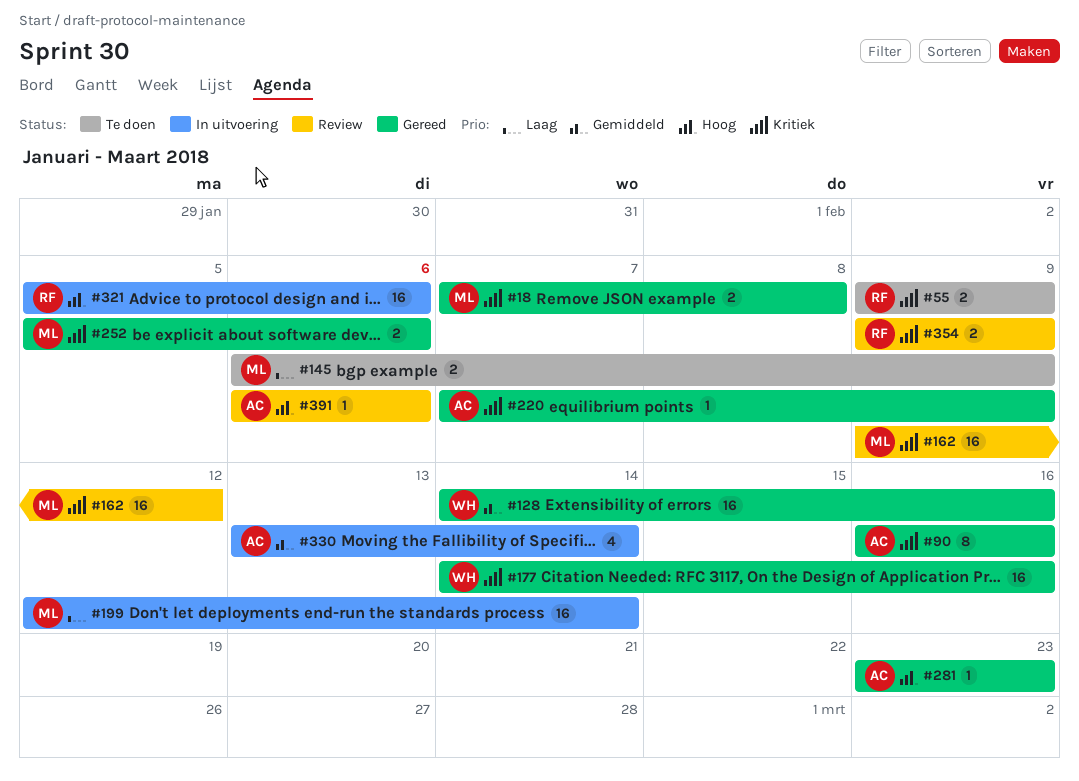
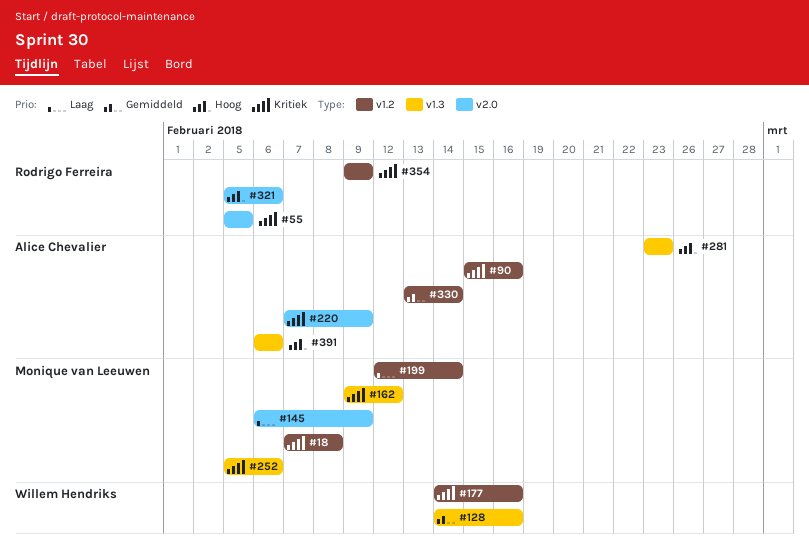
#55, start: Feb 9 -> Feb 5
#55, due: Feb 9 -> Feb 5
#90, start: Feb 16 -> Feb 15

